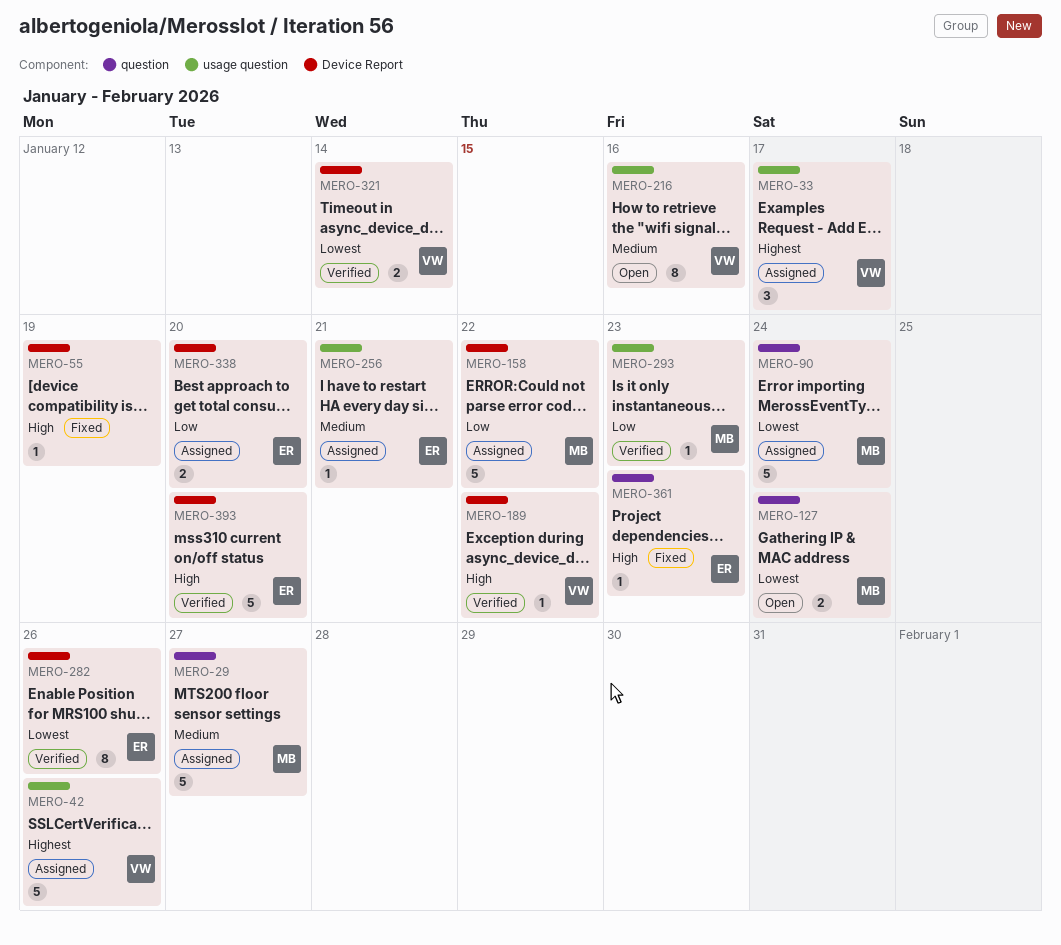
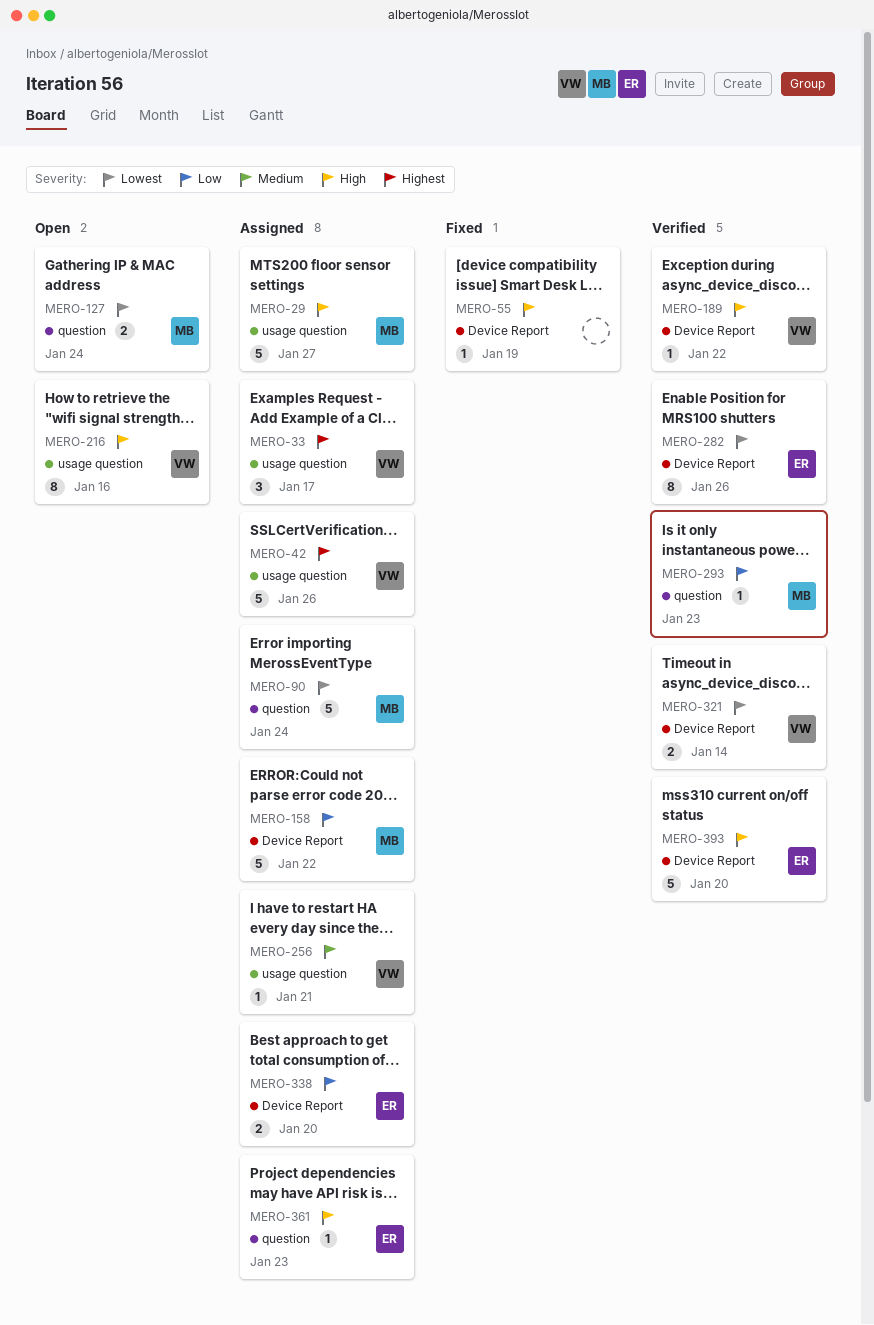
MERO-29, priority: Medium -> High
MERO-29, label: question -> usage question
MERO-216, priority: Medium -> High
MERO-256, owner: ER -> VW
MERO-293, label: usage question -> question
MERO-361, status: Fixed -> Assigned

